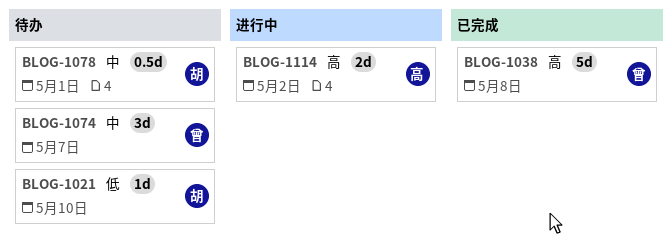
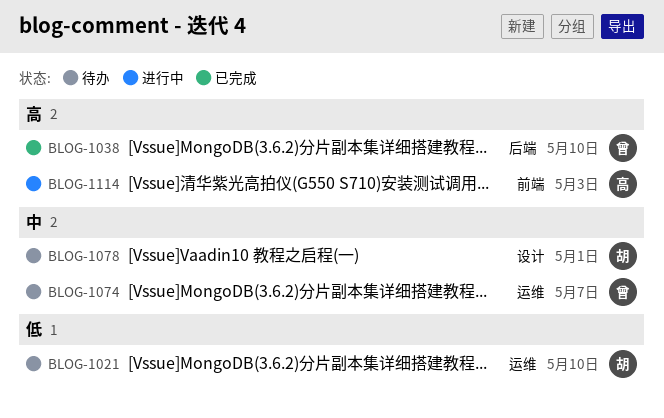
BLOG-1038, due: May 8 -> May 10
BLOG-1114, due: May 2 -> May 3

